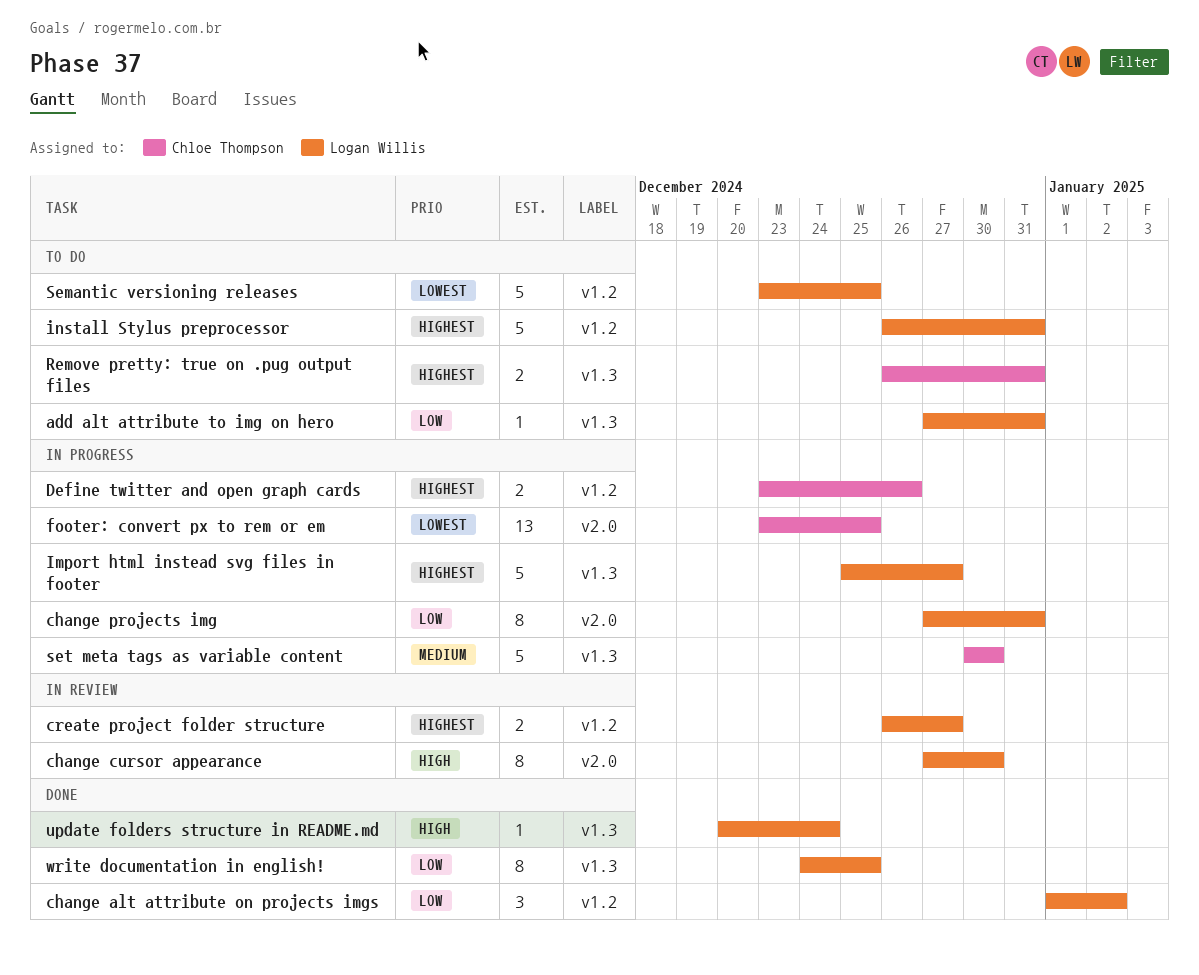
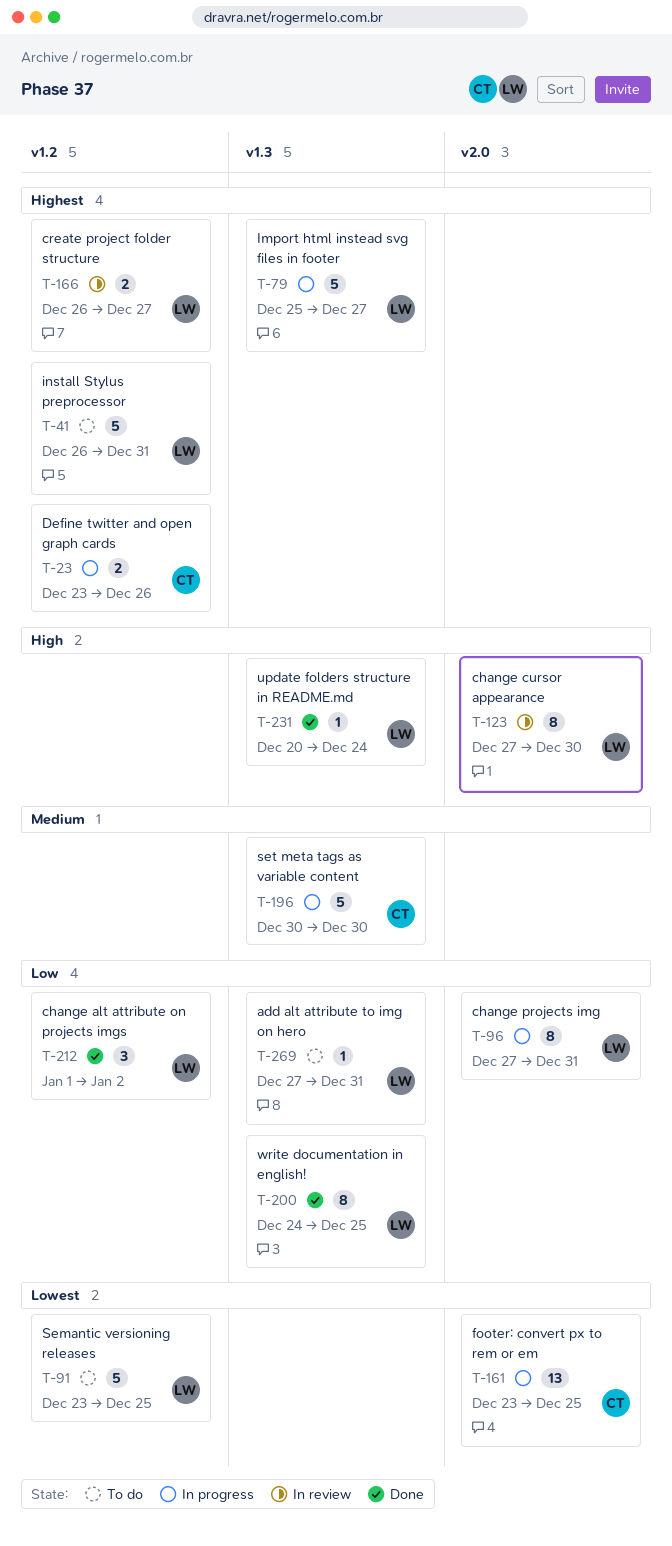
Remove pretty: true on .pug output files: present -> none

